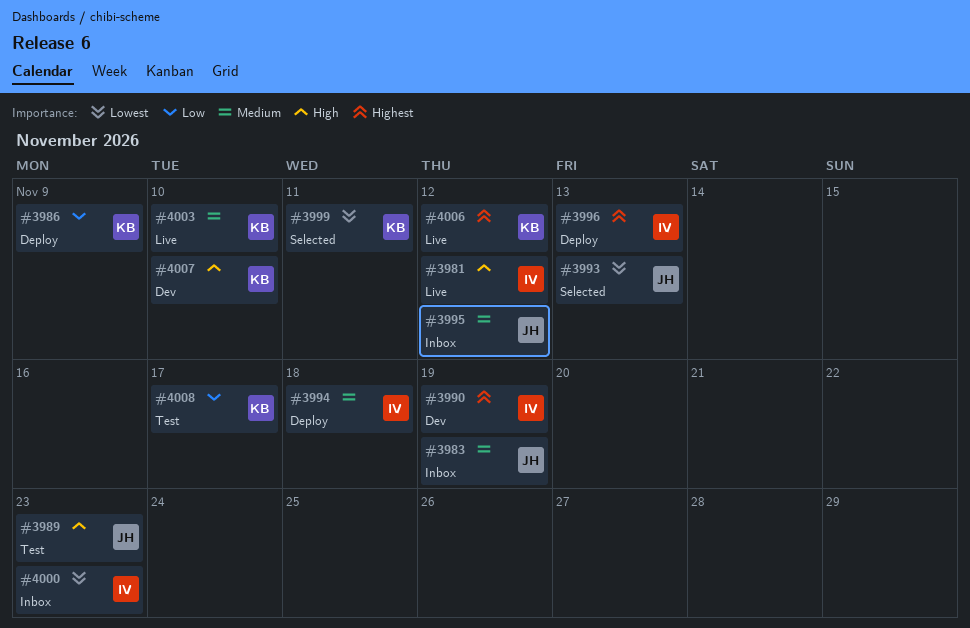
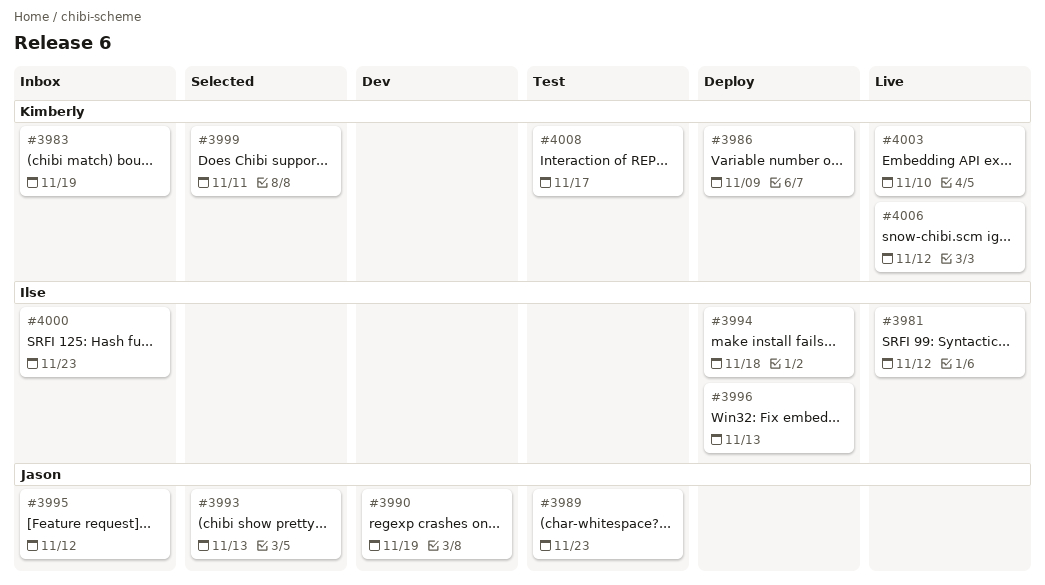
#3983, owner: Jason -> Kimberly
#3990, owner: Ilse -> Jason
#4007: present -> none

